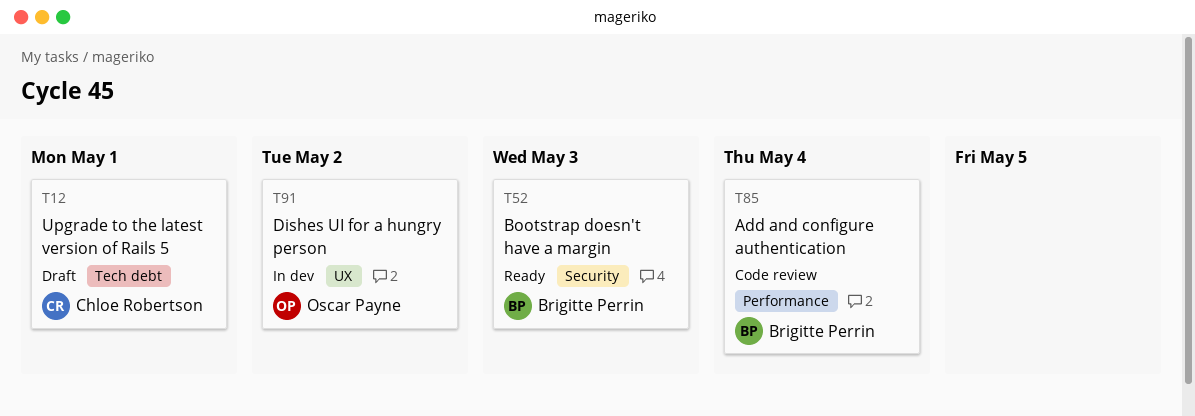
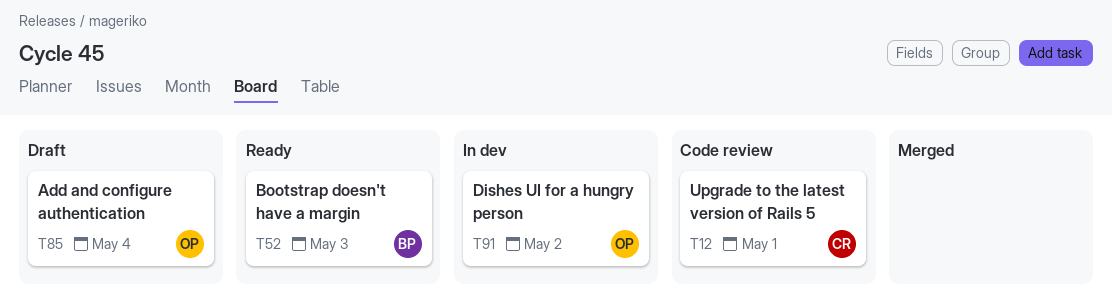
T12, status: Draft -> Code review
T85, status: Code review -> Draft
T85, owner: Brigitte Perrin -> Oscar Payne

